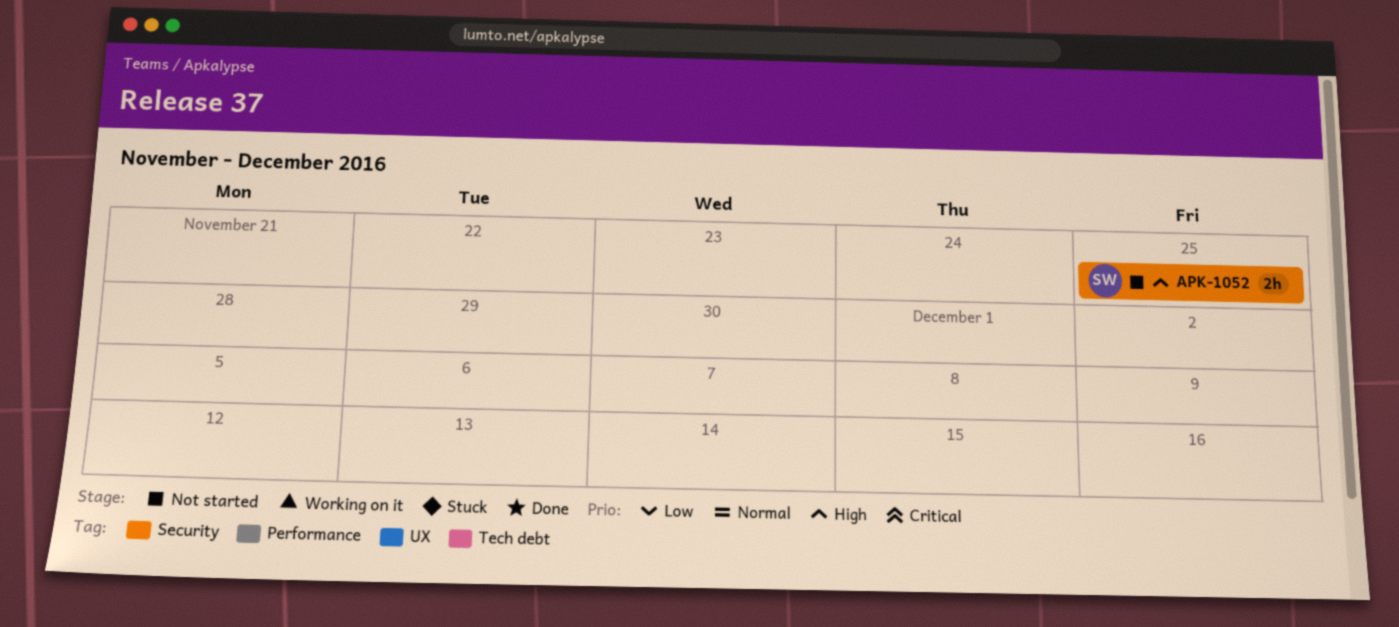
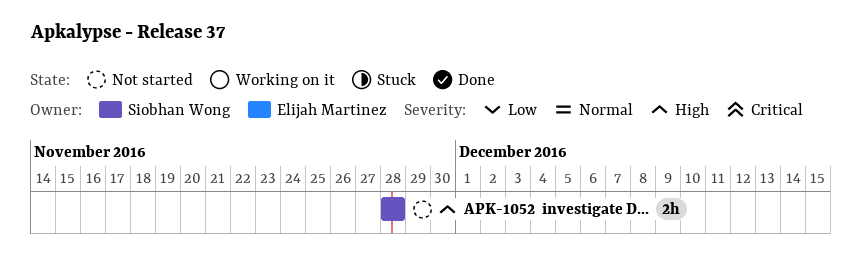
APK-1052, start: Nov 25 -> Nov 28
APK-1052, due: Nov 25 -> Nov 28

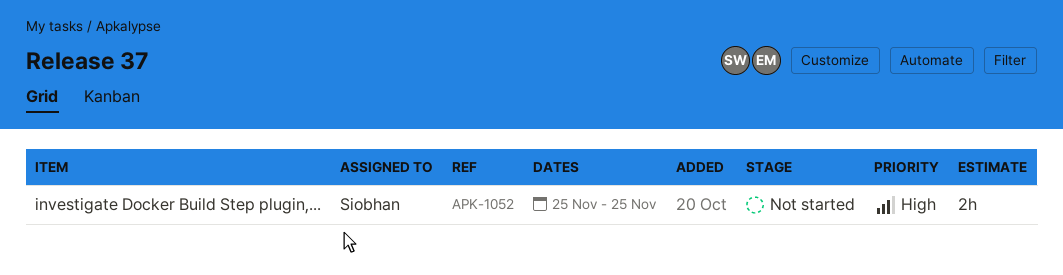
APK-1052, start: Nov 28 -> Nov 25
APK-1052, due: Nov 28 -> Nov 25

